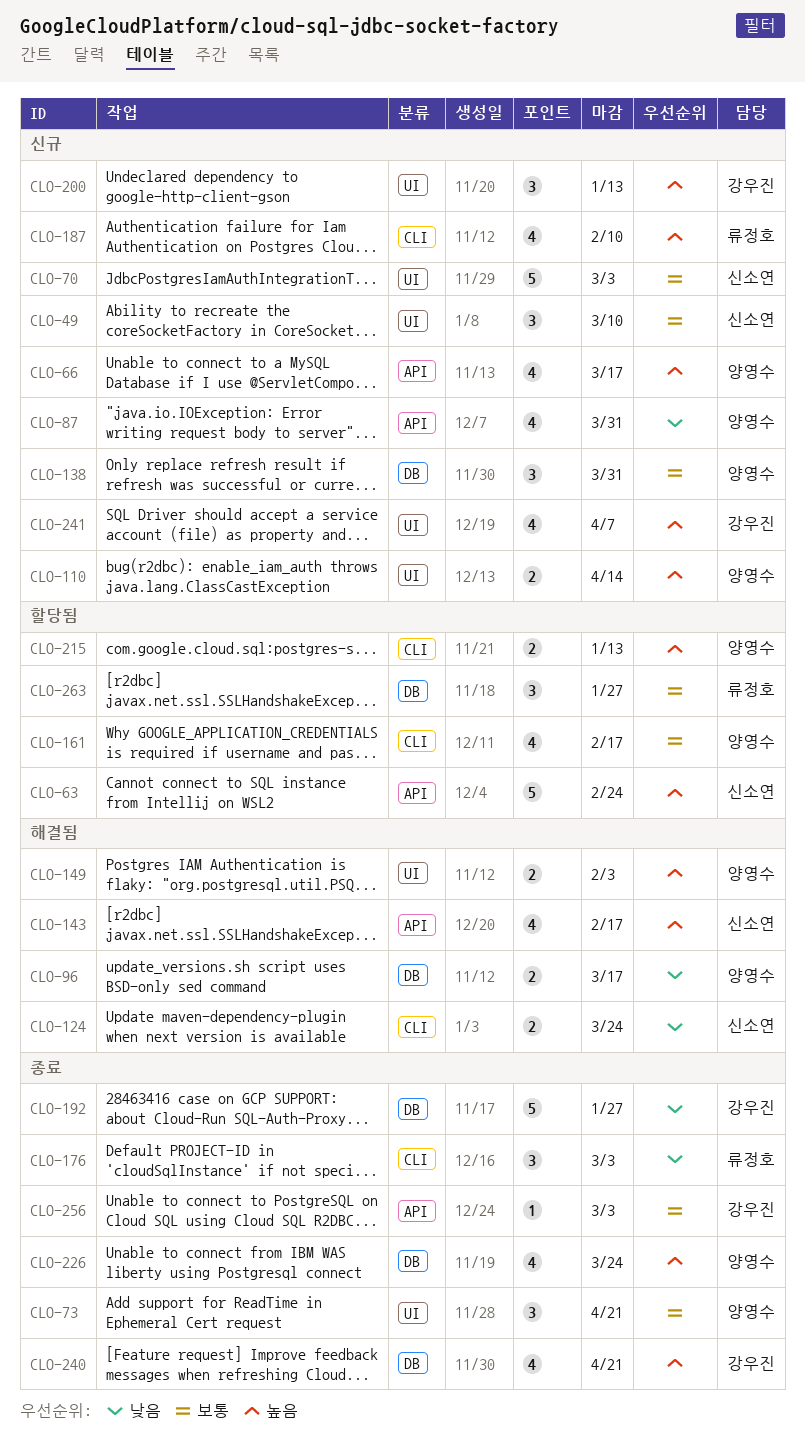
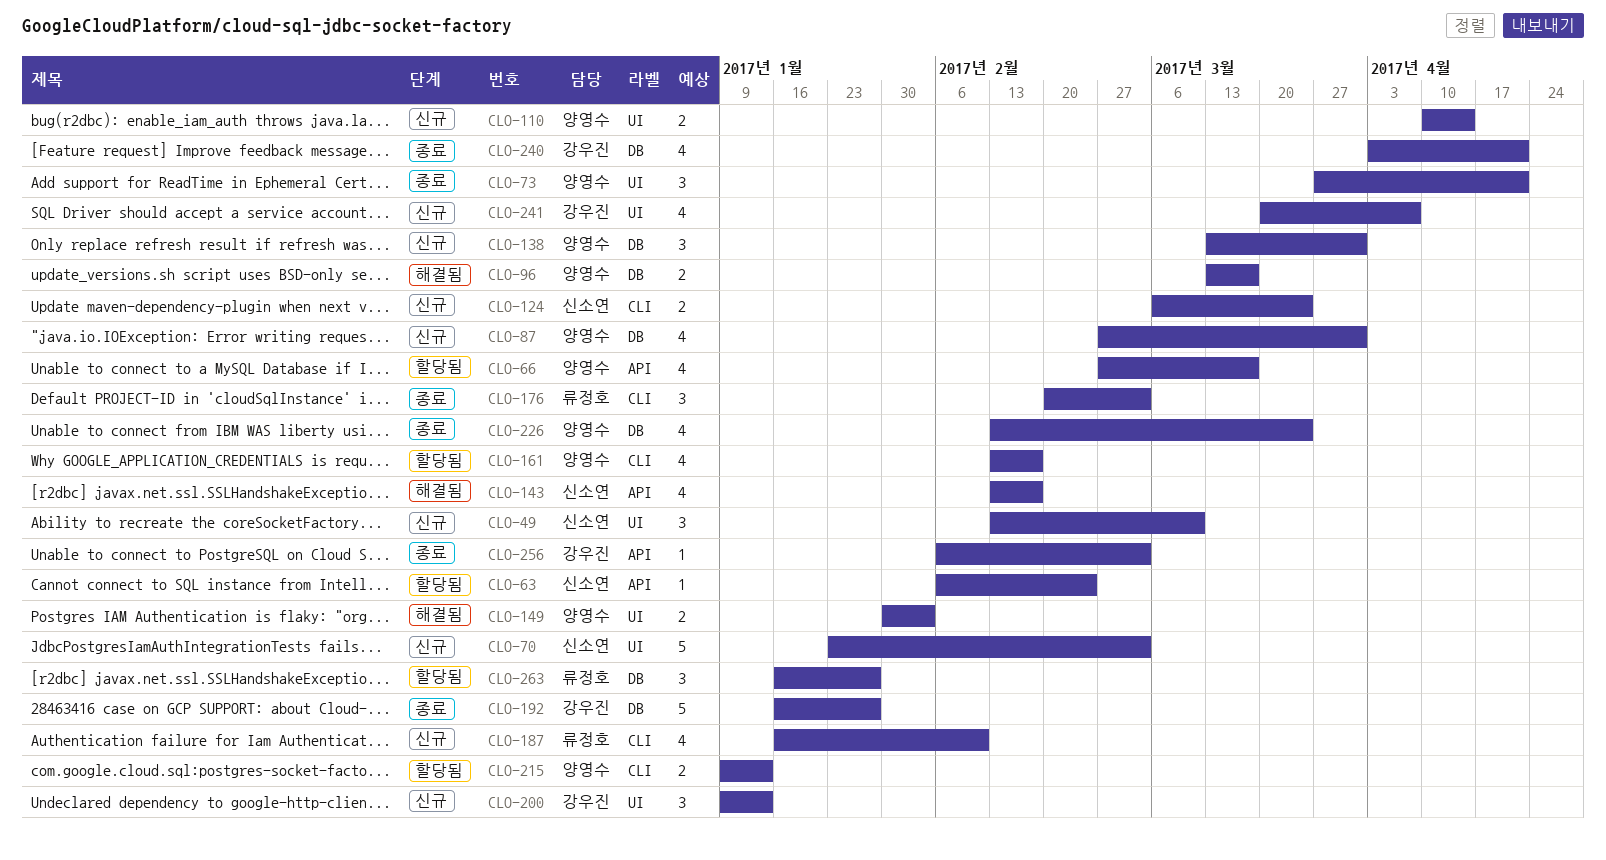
CLO-63, estimate: 5 -> 1
CLO-66, status: 신규 -> 할당됨
CLO-87, label: API -> DB
CLO-124, status: 해결됨 -> 신규

